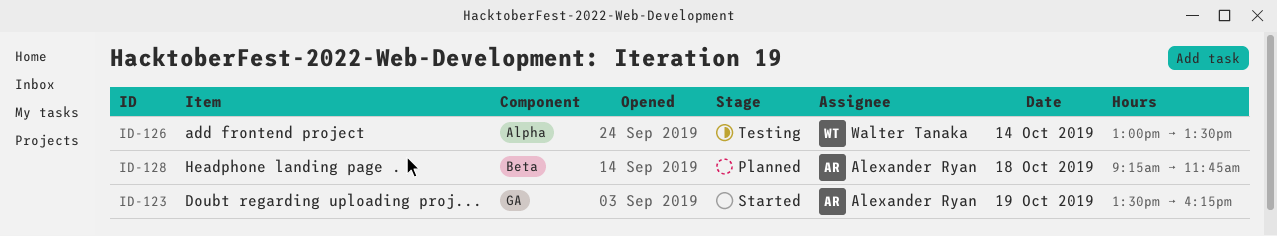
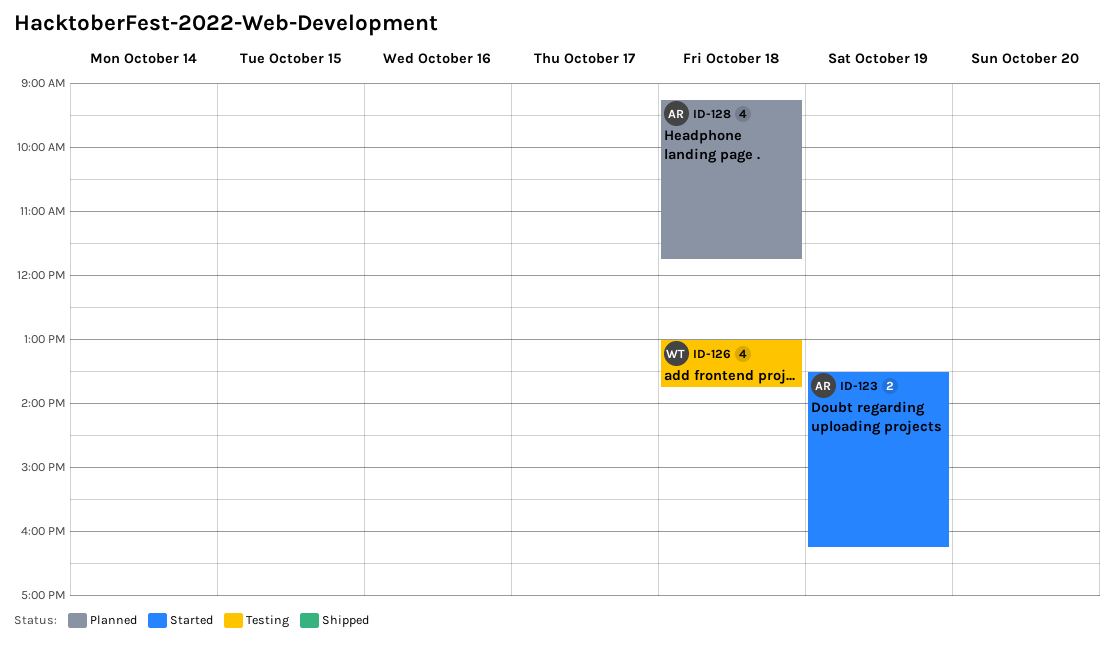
ID-126, day: Oct 14 -> Oct 18
ID-126, ends: 13:30 -> 13:45

